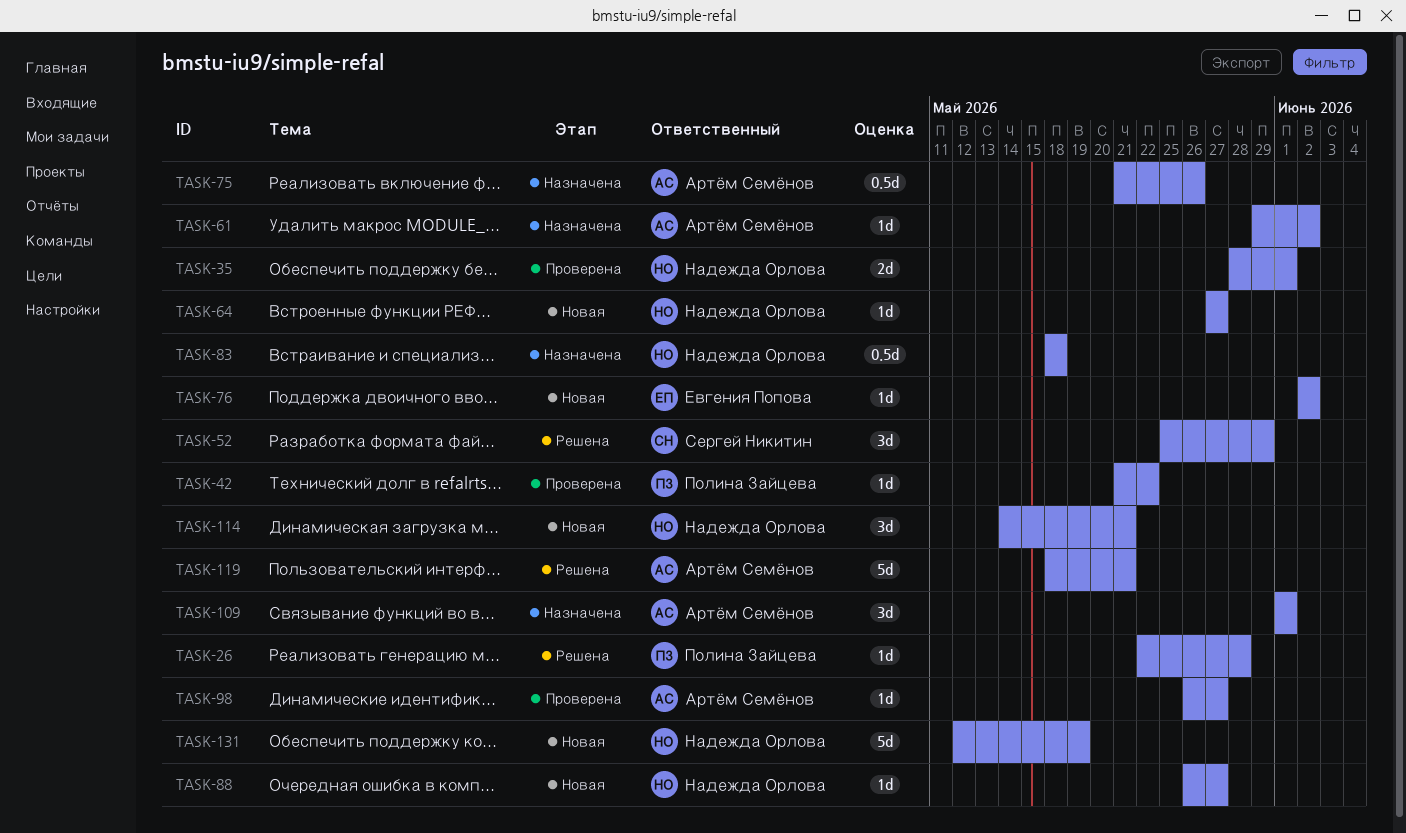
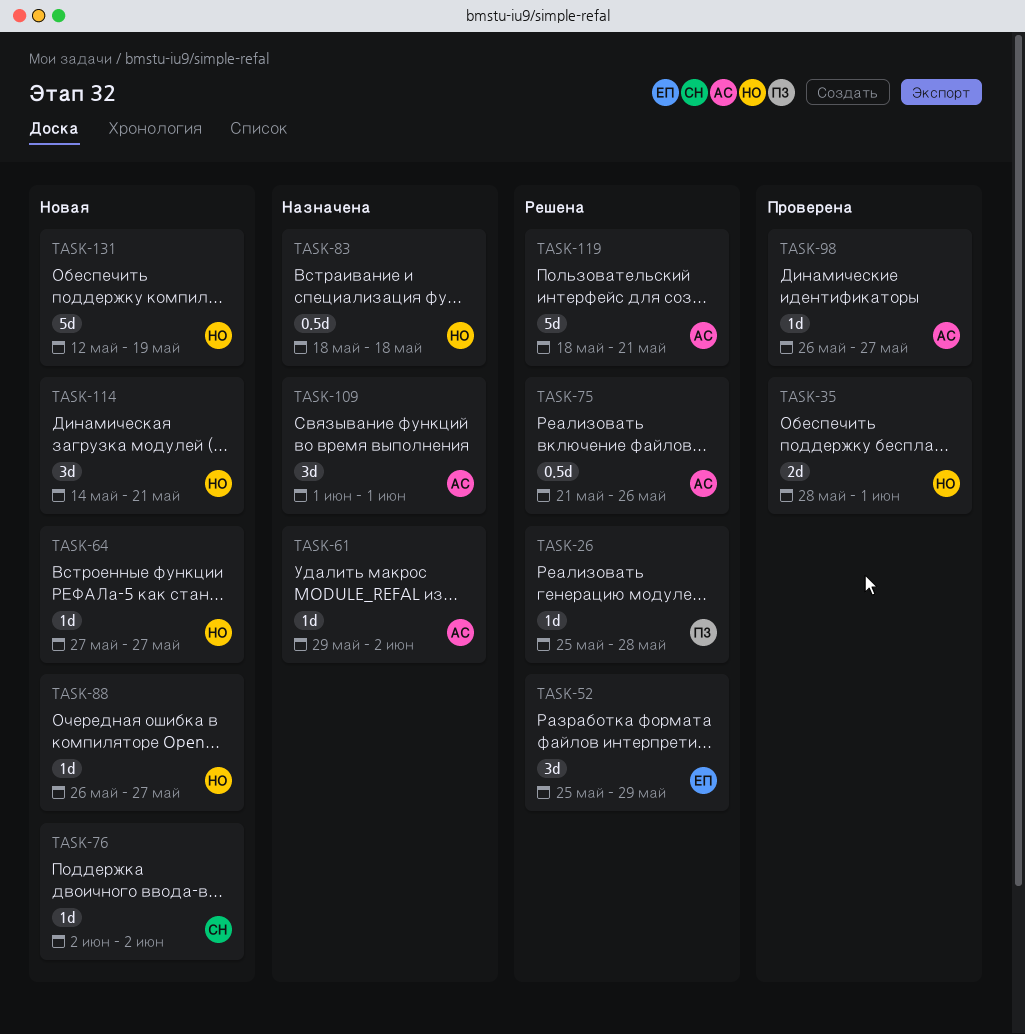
TASK-26, start: May 22 -> May 25
TASK-42: present -> none
TASK-52, owner: Сергей Никитин -> Евгения Попова
TASK-75, status: Назначена -> Решена
TASK-76, owner: Евгения Попова -> Сергей Никитин

